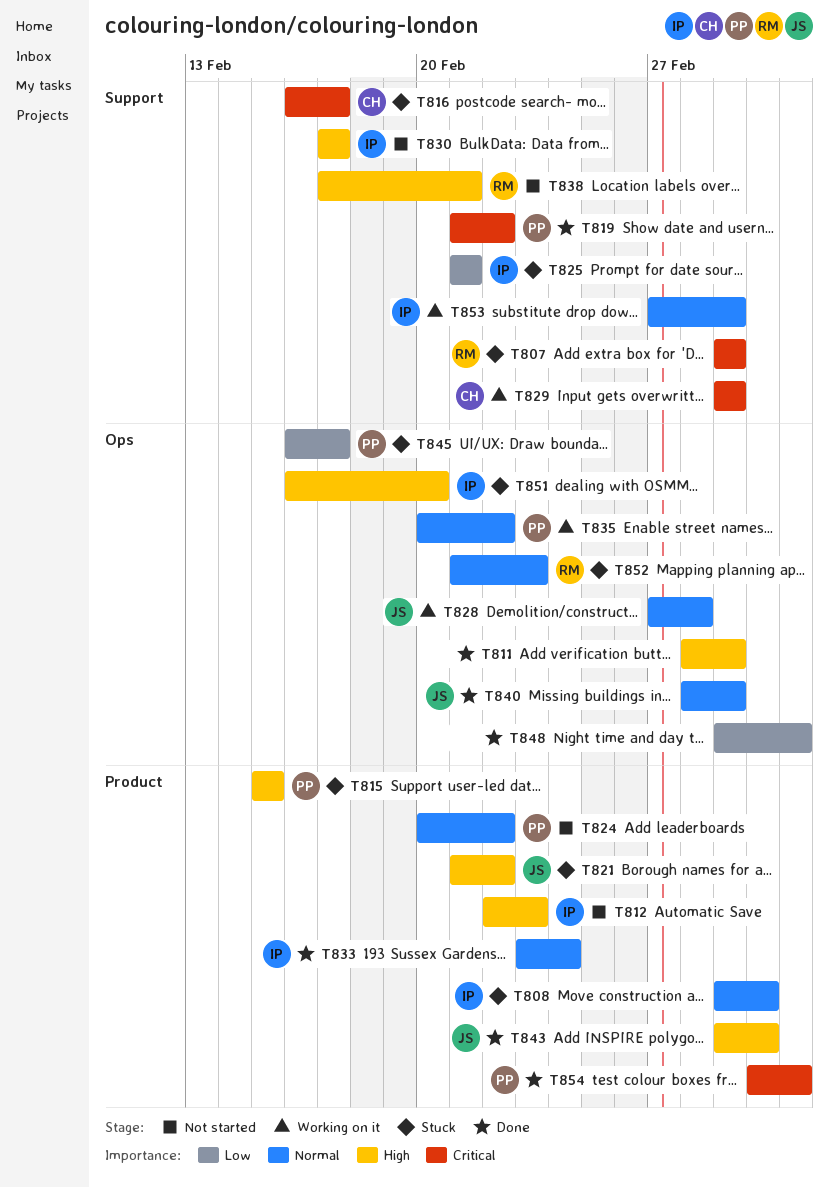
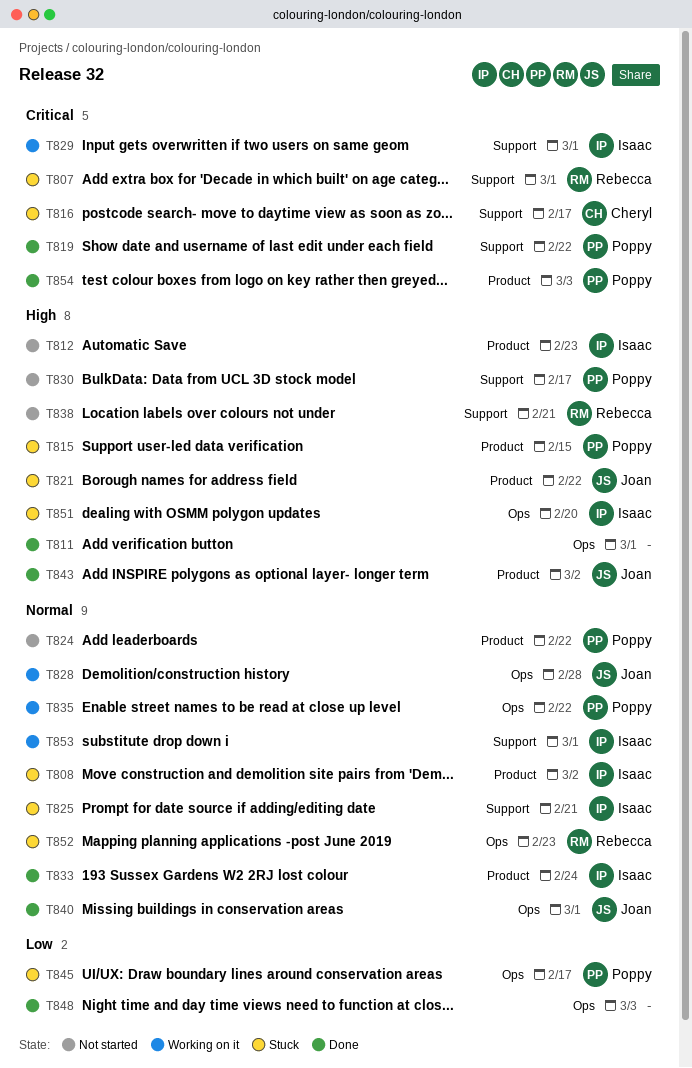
T825, priority: Low -> Normal
T829, owner: Cheryl -> Isaac
T830, owner: Isaac -> Poppy

